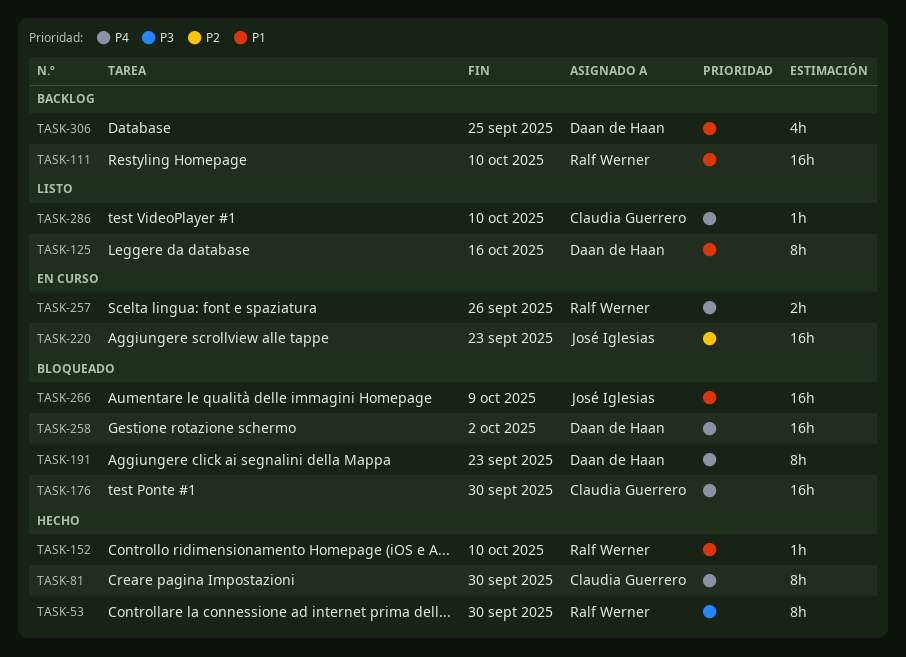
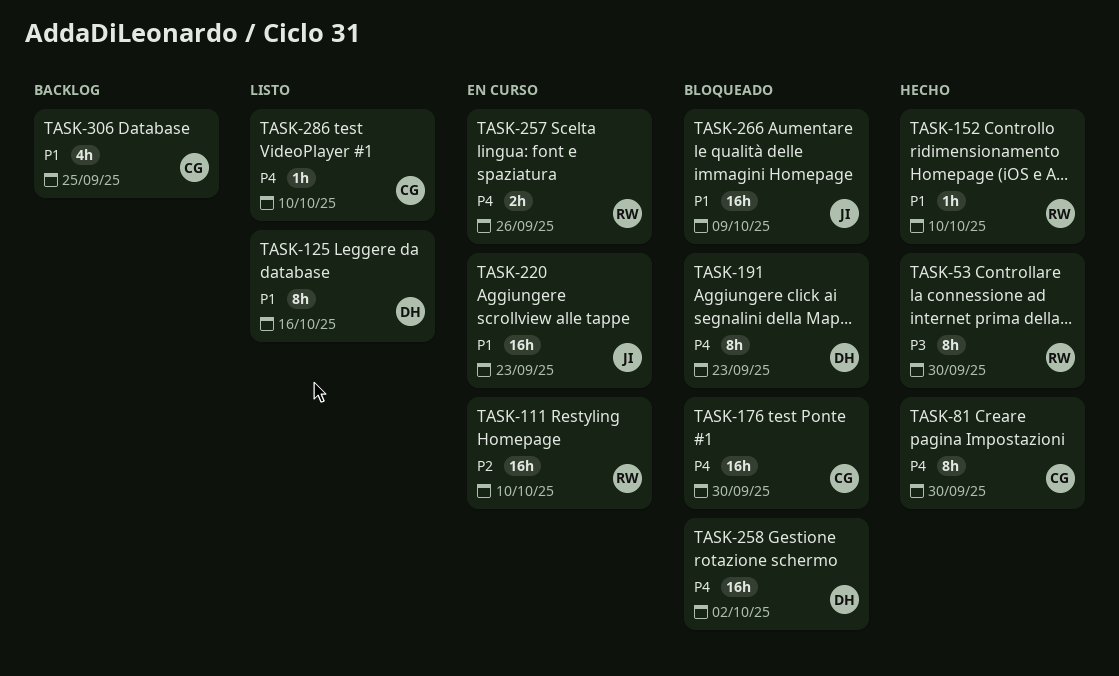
TASK-111, status: Backlog -> En curso
TASK-111, priority: P1 -> P2
TASK-220, priority: P2 -> P1
TASK-306, owner: Daan de Haan -> Claudia Guerrero

